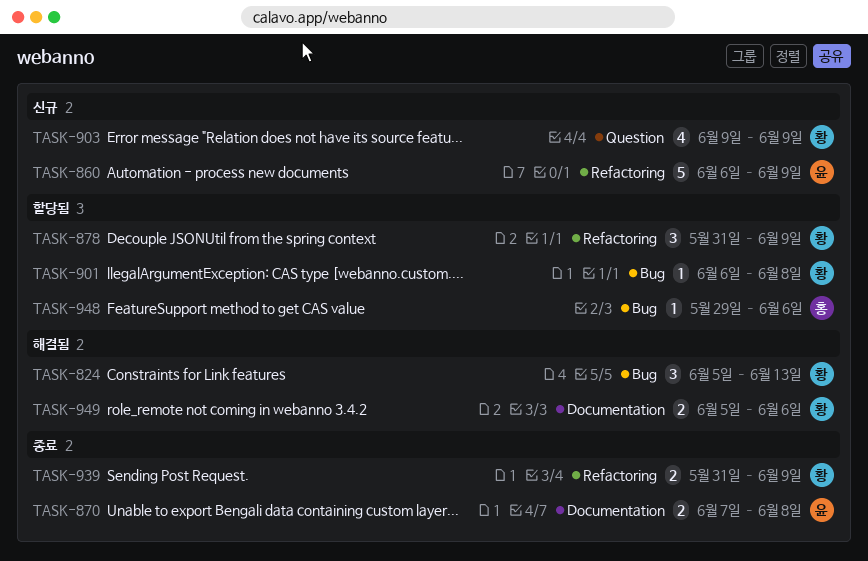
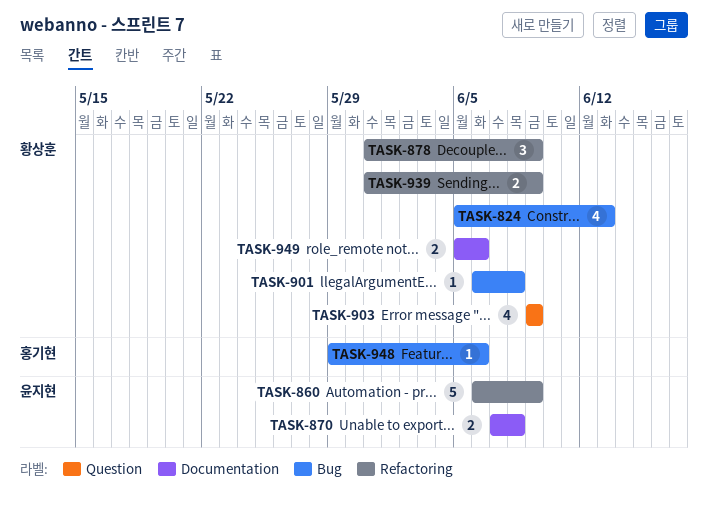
TASK-824, estimate: 3 -> 4

